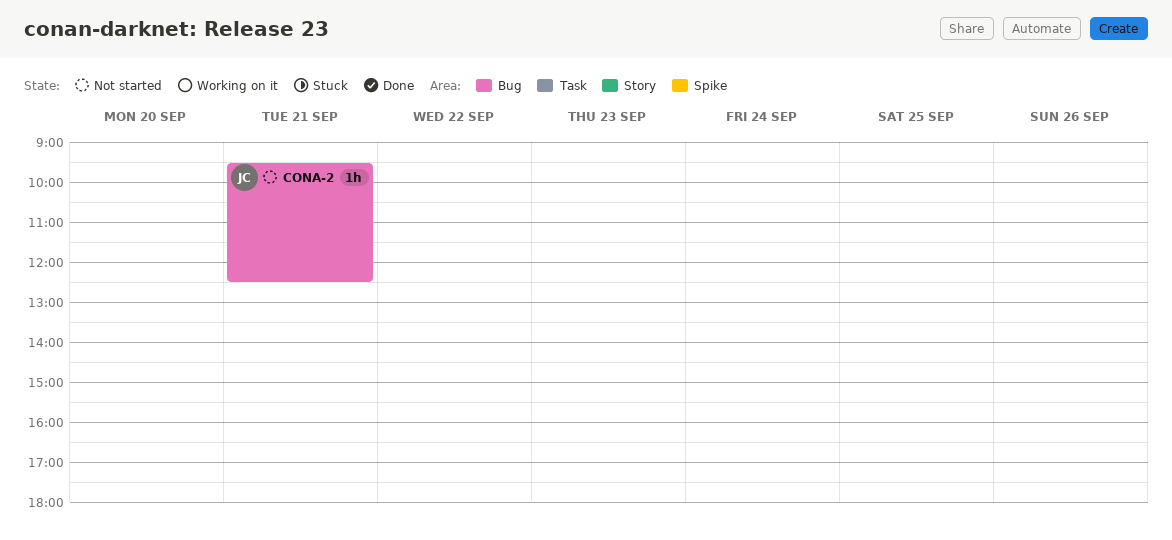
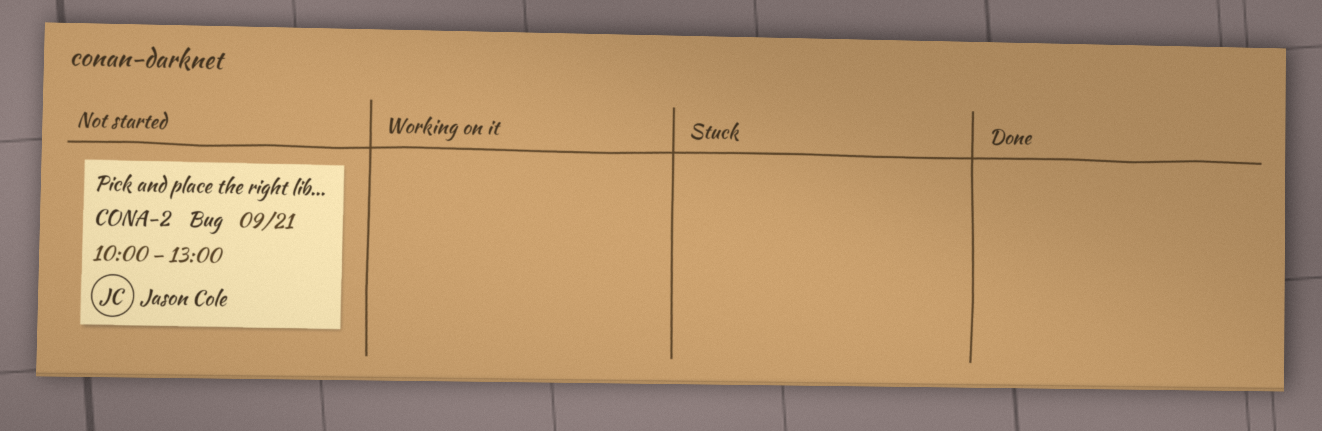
CONA-2, begins: 09:30 -> 10:00
CONA-2, ends: 12:30 -> 13:00

